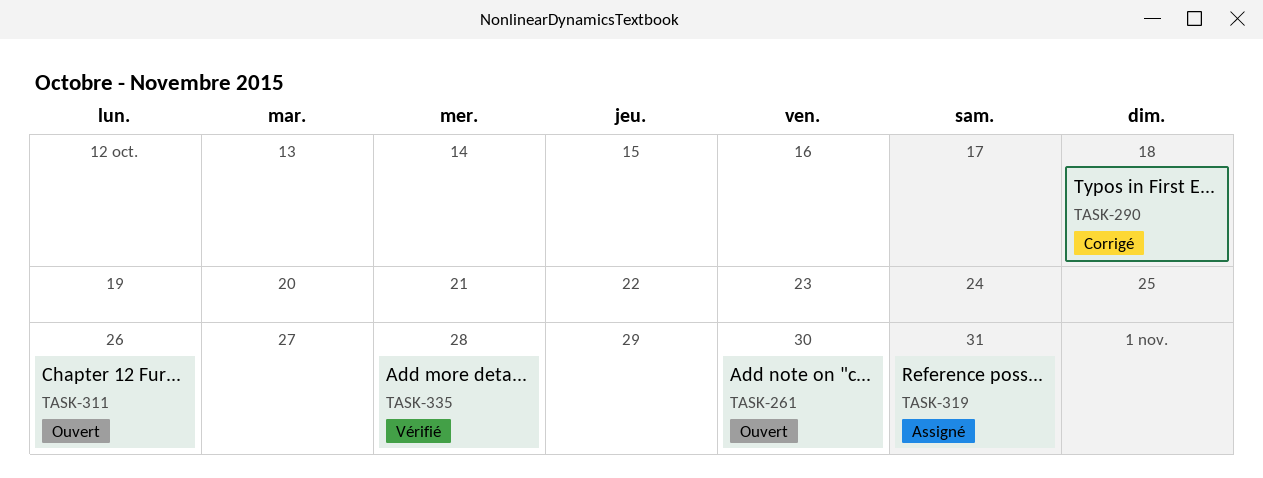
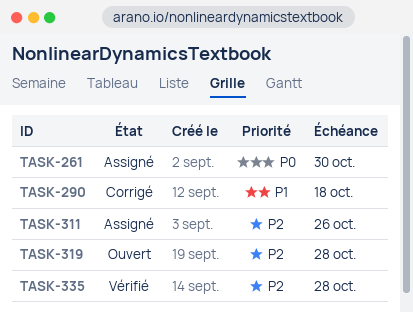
TASK-261, status: Ouvert -> Assigné
TASK-311, status: Ouvert -> Assigné
TASK-319, status: Assigné -> Ouvert
TASK-319, due: Oct 31 -> Oct 28

